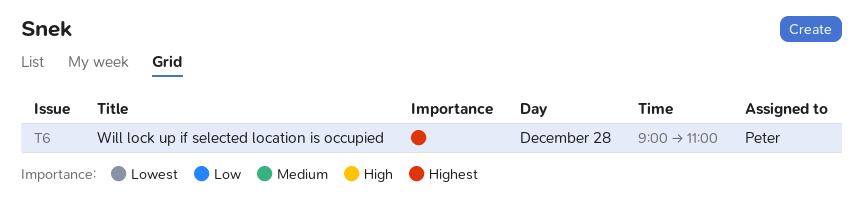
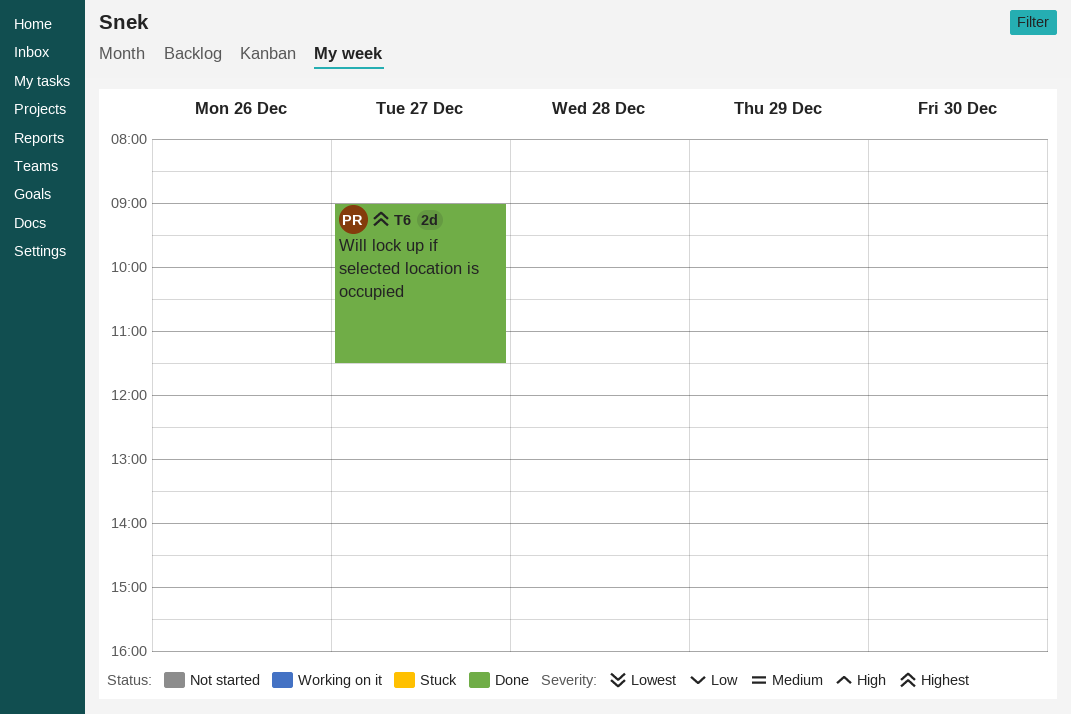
T6, day: Dec 28 -> Dec 27
T6, ends: 11:00 -> 11:30

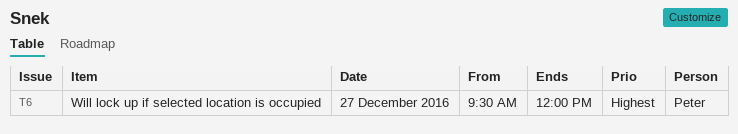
T6, begins: 09:00 -> 09:30
T6, ends: 11:30 -> 12:00

